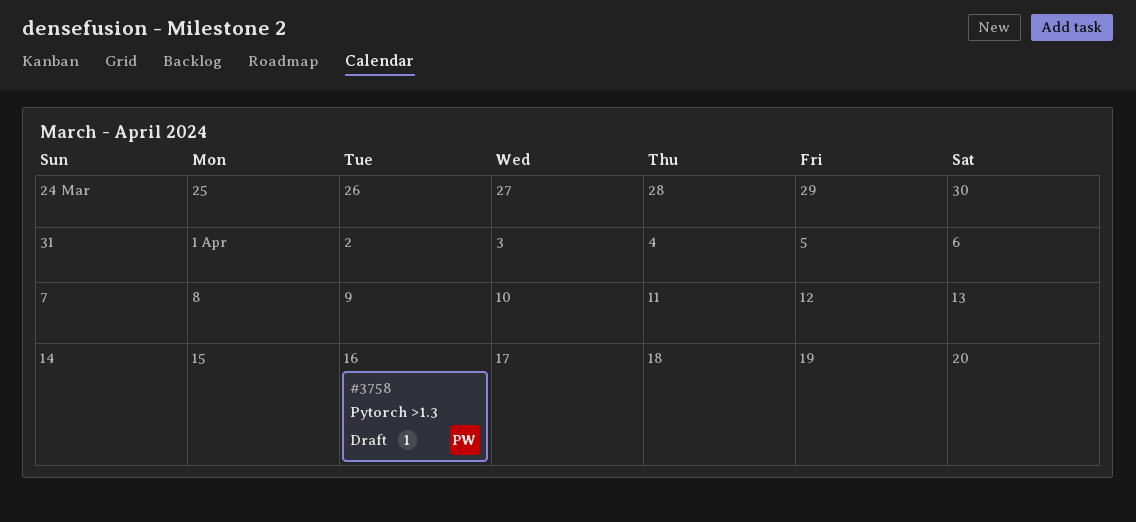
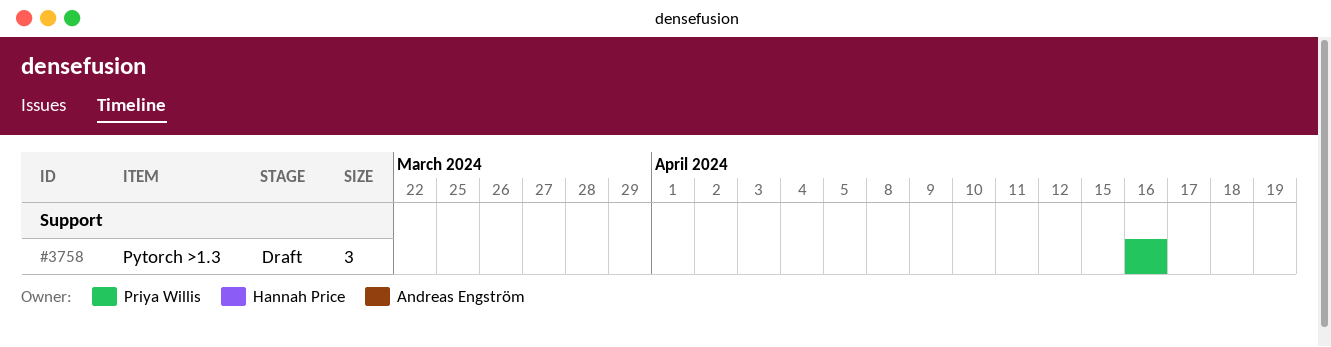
#3758, estimate: 1 -> 3

